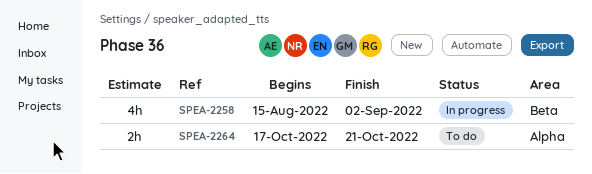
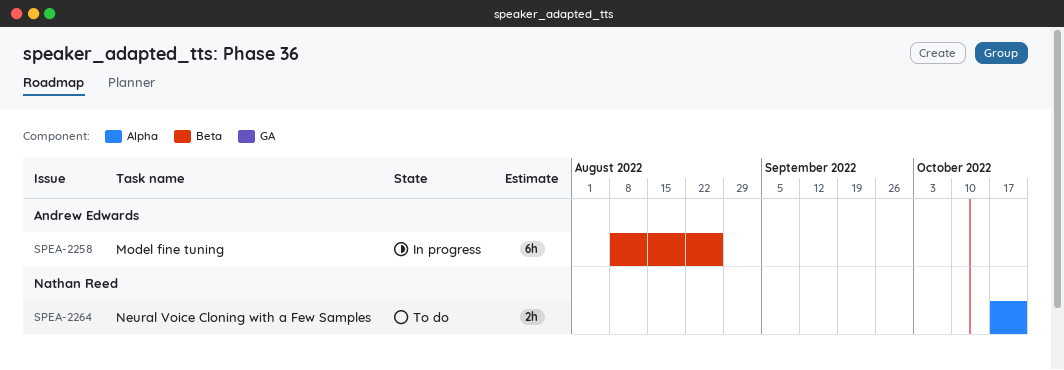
SPEA-2258, estimate: 4h -> 6h
SPEA-2258, start: Aug 15 -> Aug 8
SPEA-2258, due: Sep 2 -> Aug 26

